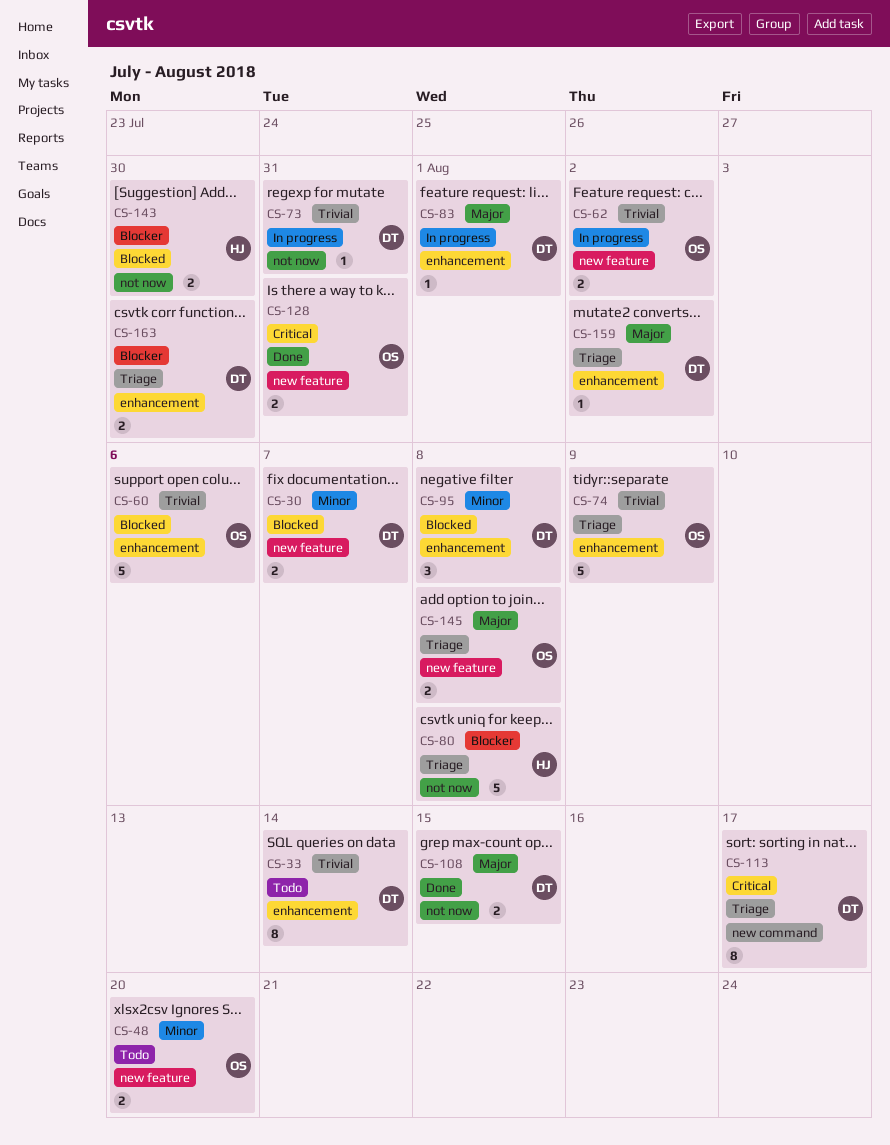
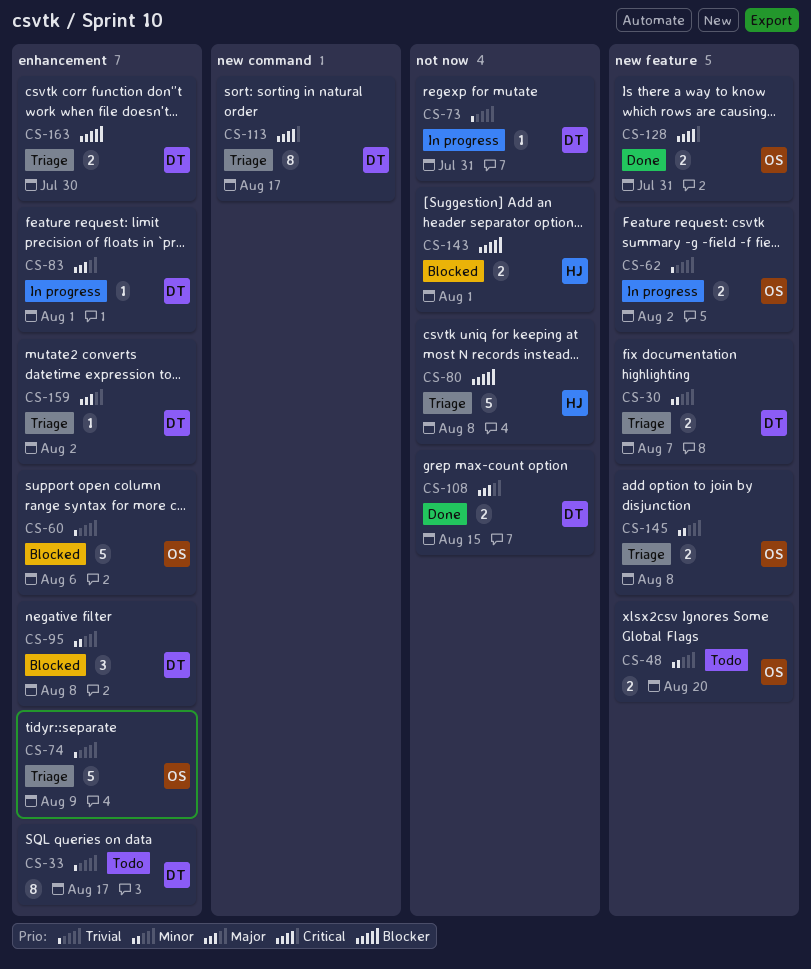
CS-30, status: Blocked -> Triage
CS-33, due: Aug 14 -> Aug 17
CS-143, due: Jul 30 -> Aug 1
CS-145, priority: Major -> Minor

